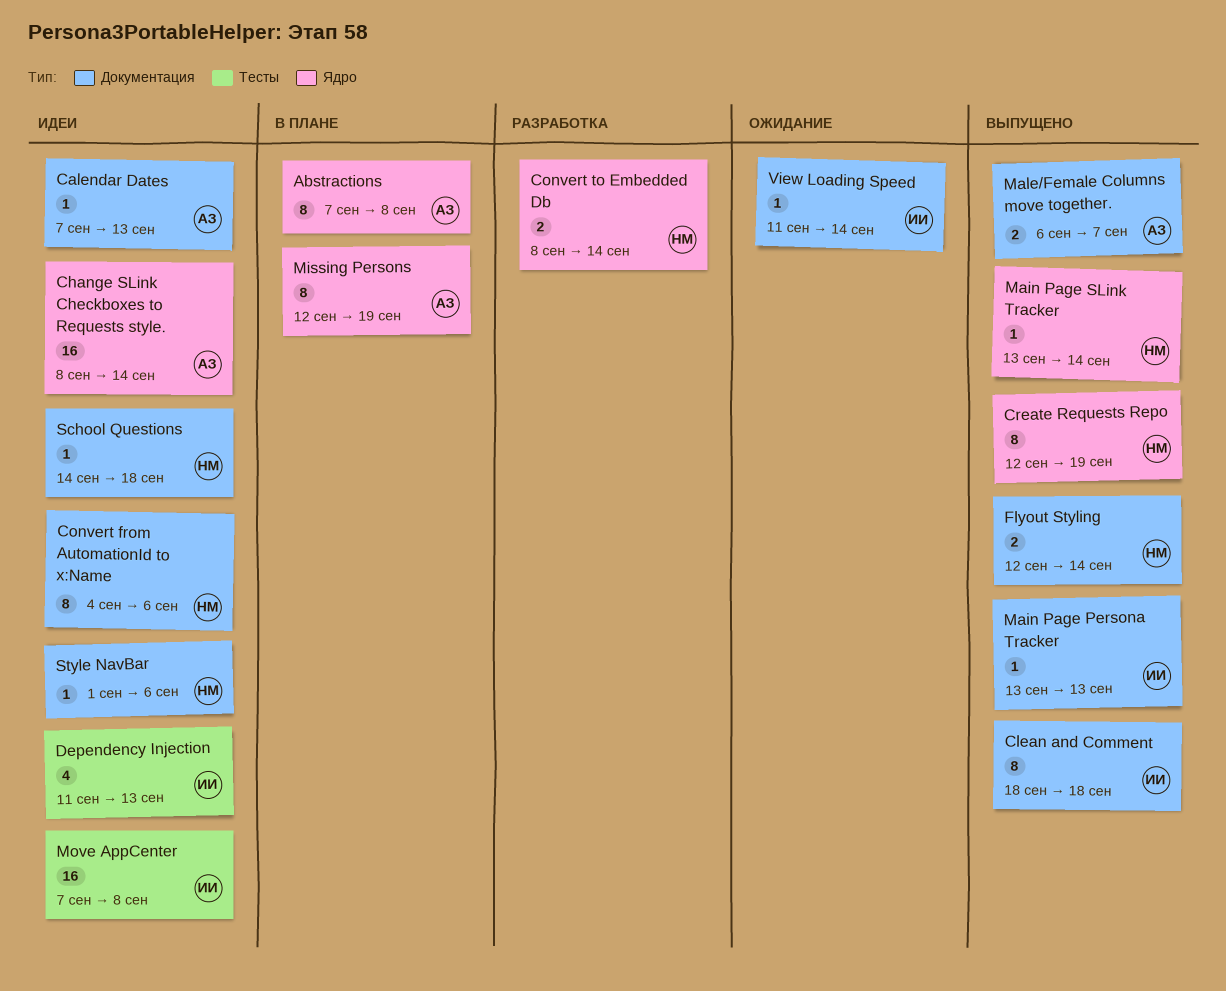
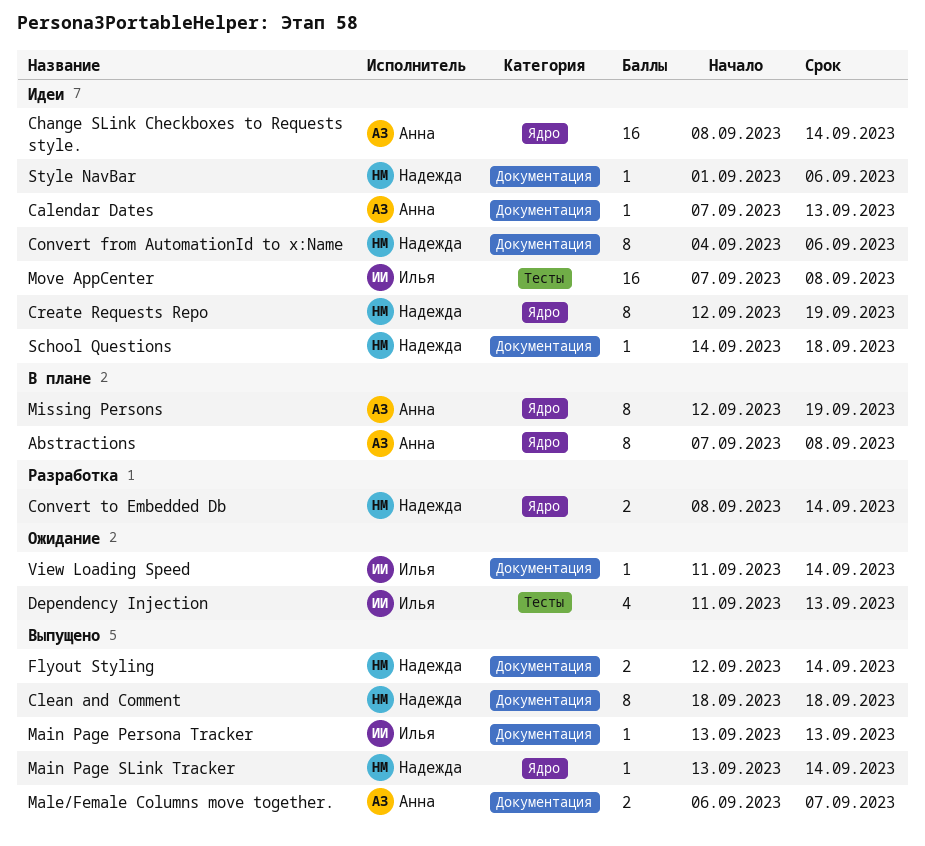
Clean and Comment, owner: Илья -> Надежда
Create Requests Repo, status: Выпущено -> Идеи
Dependency Injection, status: Идеи -> Ожидание

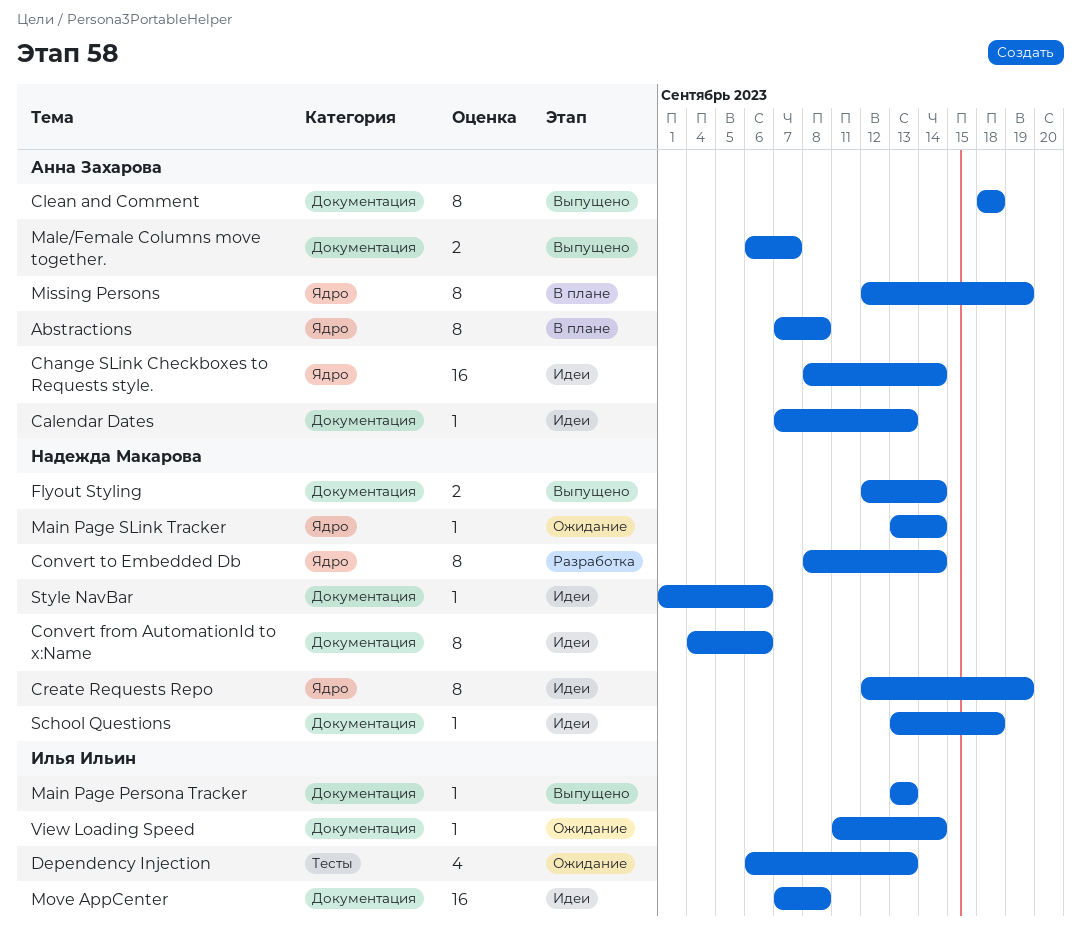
Clean and Comment, owner: Надежда Макарова -> Анна Захарова
Convert to Embedded Db, estimate: 2 -> 8
Dependency Injection, start: Sep 11 -> Sep 6
Main Page SLink Tracker, status: Выпущено -> Ожидание
Move AppCenter, label: Тесты -> Документация
School Questions, start: Sep 14 -> Sep 13

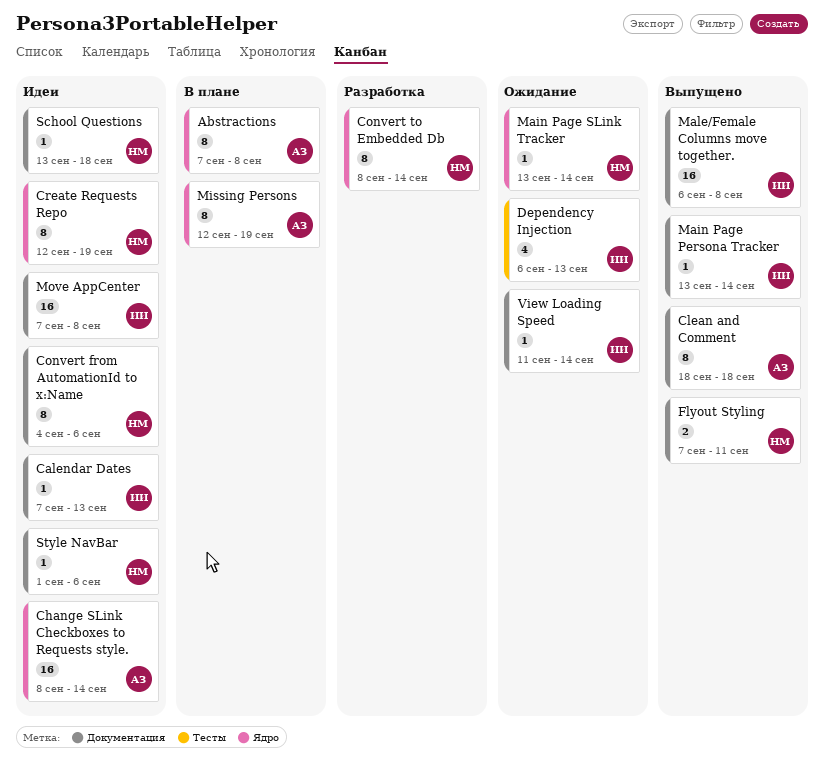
Calendar Dates, owner: Анна Захарова -> Илья Ильин
Flyout Styling, start: Sep 12 -> Sep 7
Flyout Styling, due: Sep 14 -> Sep 11
Main Page Persona Tracker, due: Sep 13 -> Sep 14
Male/Female Columns move together., owner: Анна Захарова -> Илья Ильин
Male/Female Columns move together., estimate: 2 -> 16
Male/Female Columns move together., due: Sep 7 -> Sep 8

